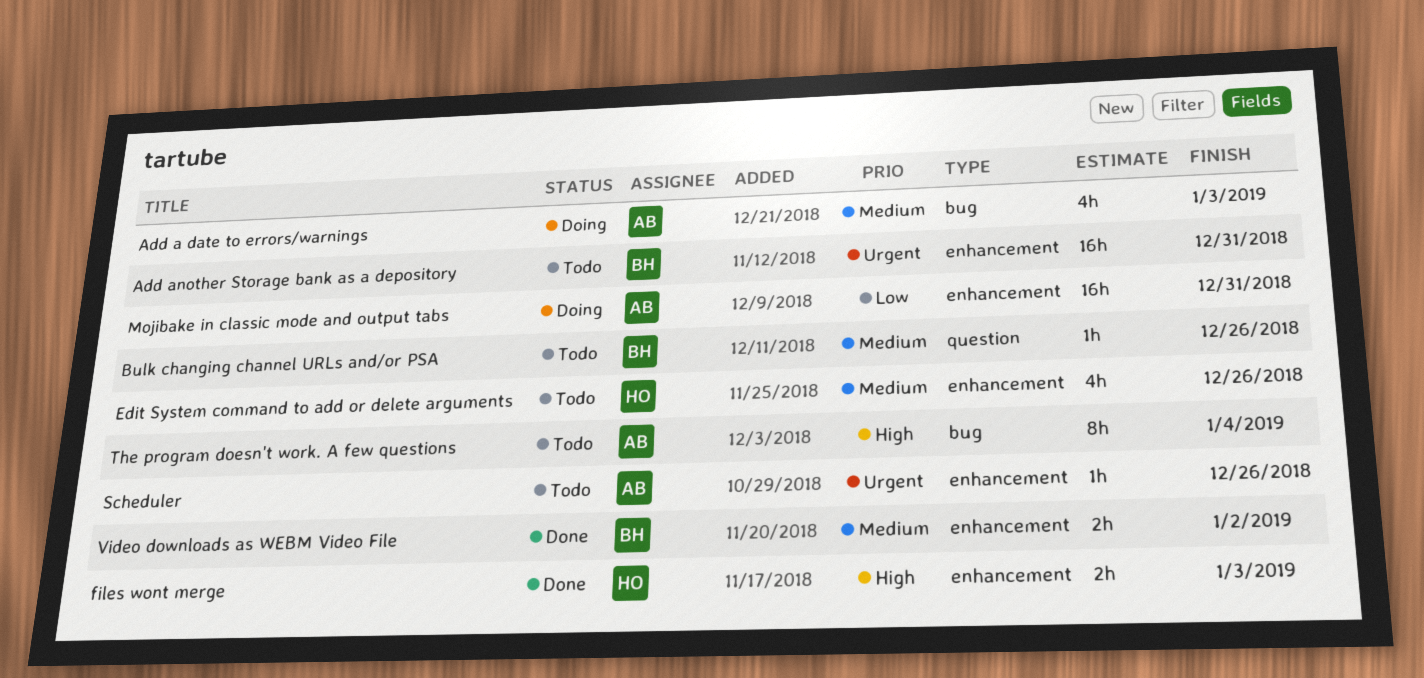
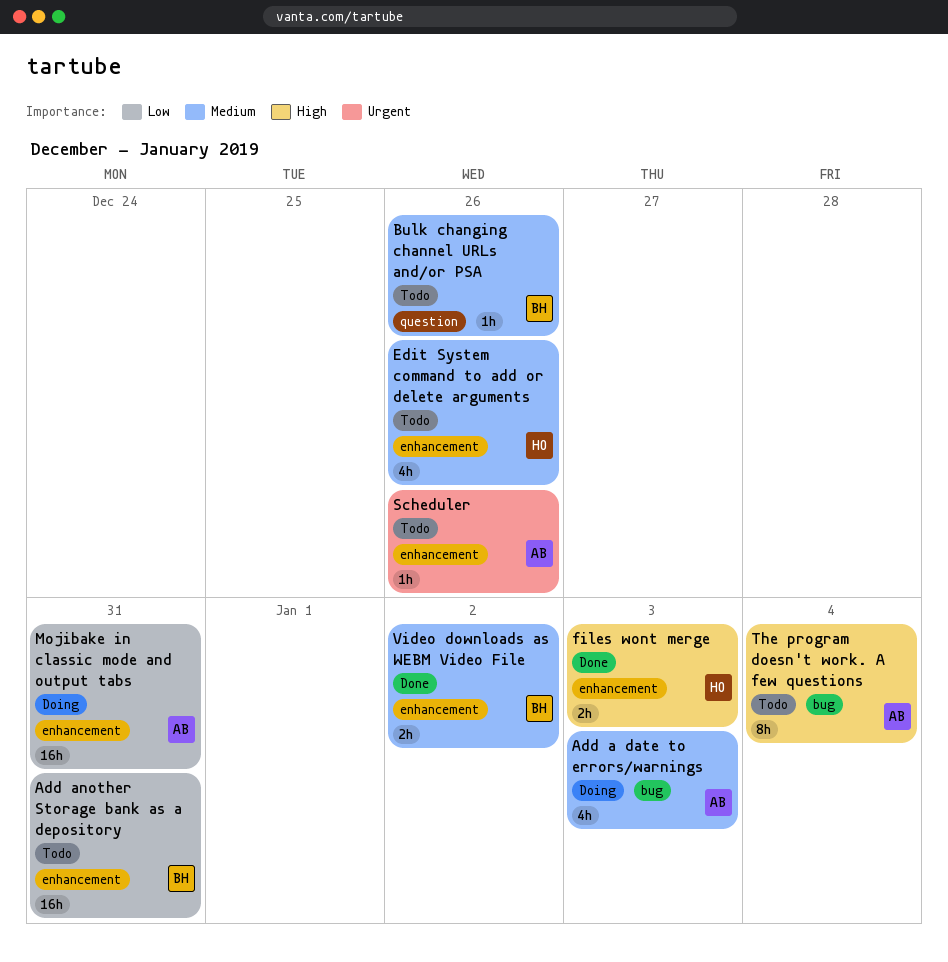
Add another Storage bank as a depository, priority: Urgent -> Low

